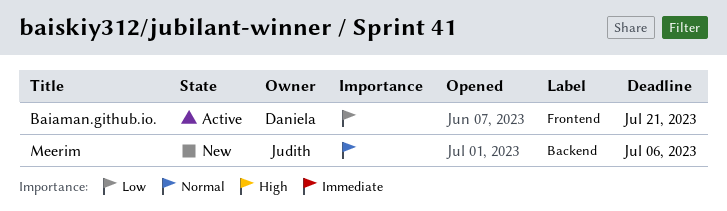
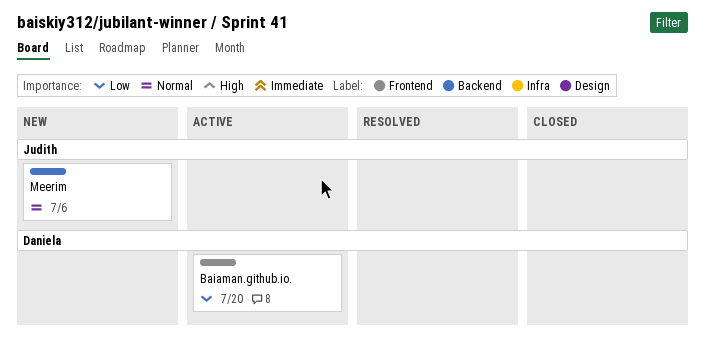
Baiaman.github.io., due: Jul 21 -> Jul 20

